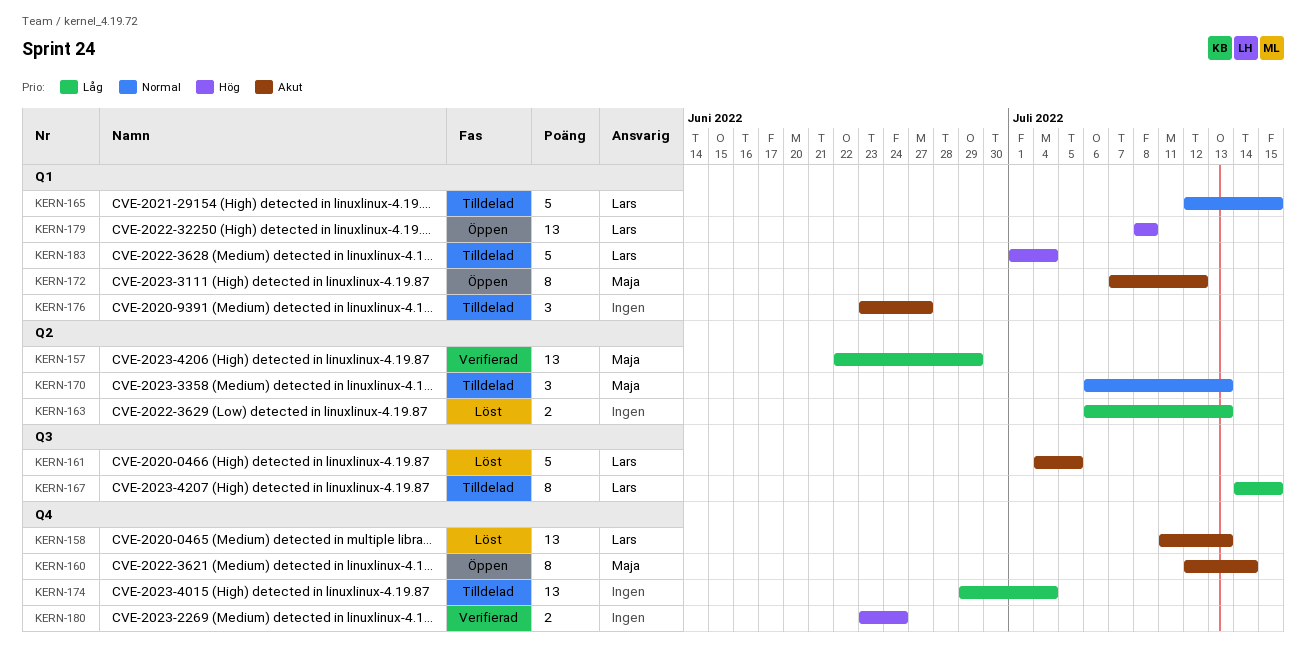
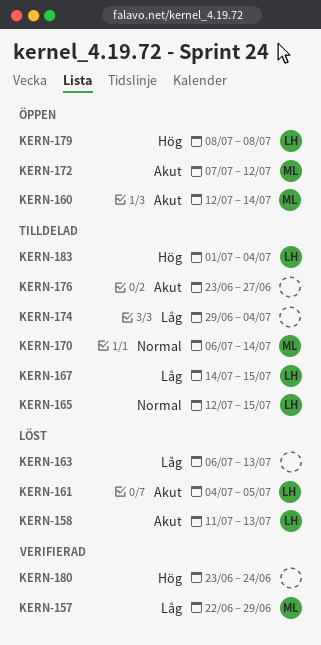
KERN-170, due: Jul 13 -> Jul 14

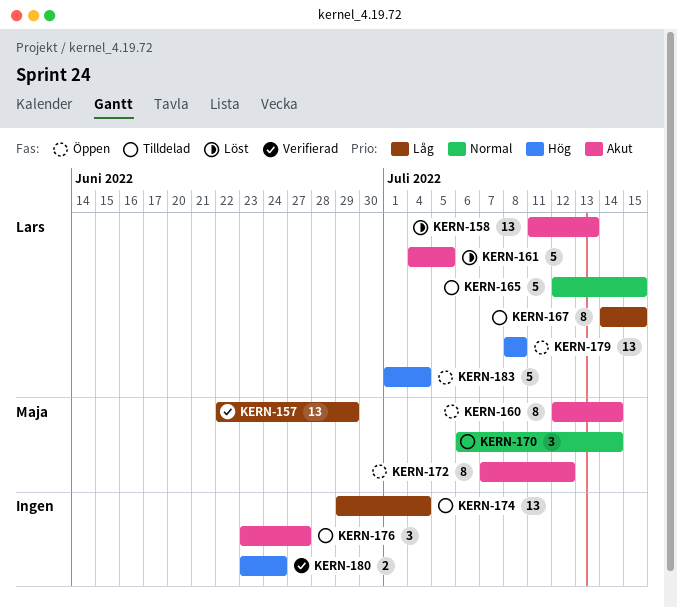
KERN-163: present -> none
KERN-183, status: Tilldelad -> Öppen

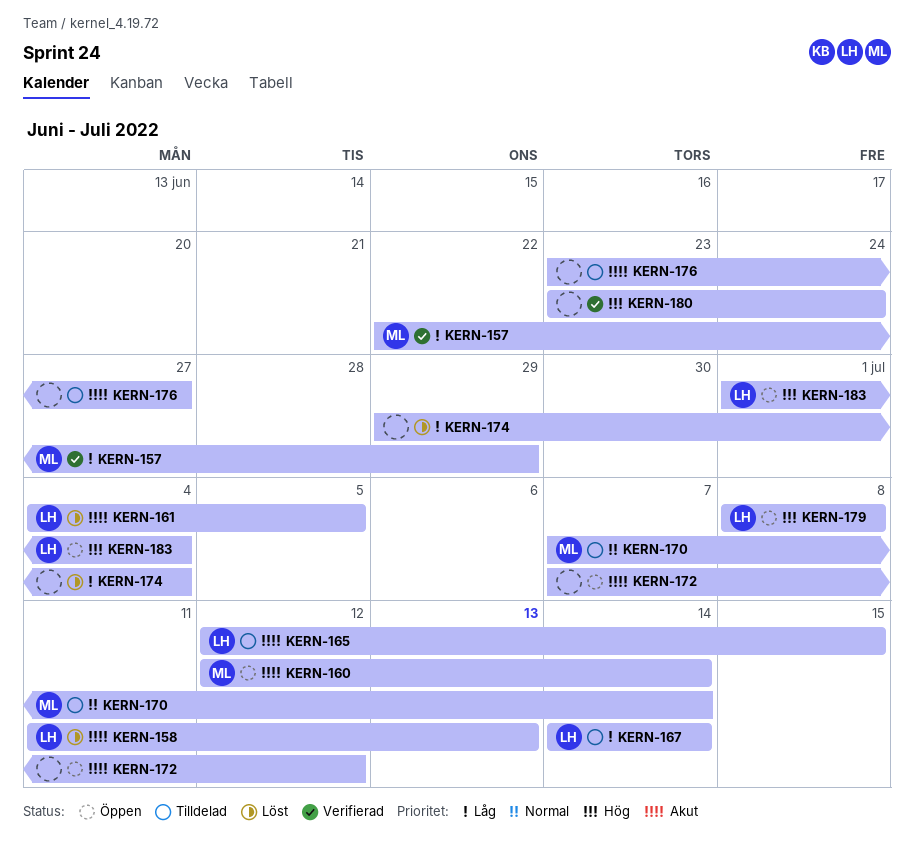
KERN-165, priority: Normal -> Akut
KERN-167, due: Jul 15 -> Jul 14
KERN-170, start: Jul 6 -> Jul 7
KERN-172, owner: Maja -> none
KERN-174, status: Tilldelad -> Löst

